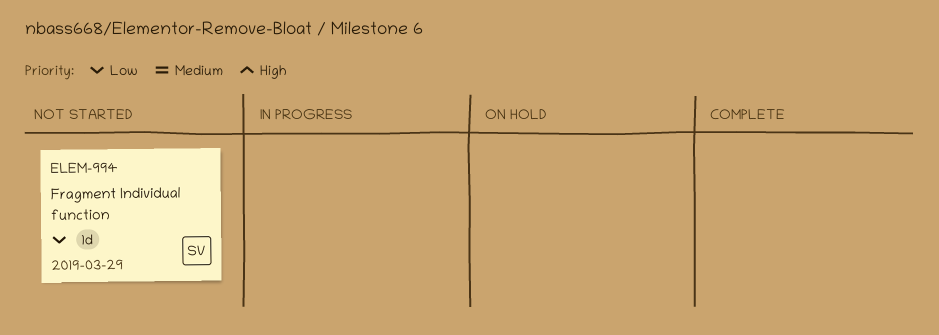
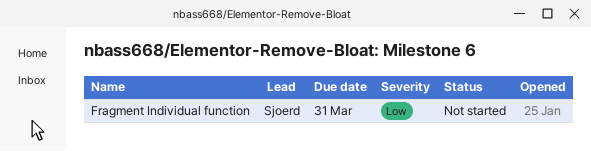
Fragment Individual function, due: Mar 29 -> Mar 31

